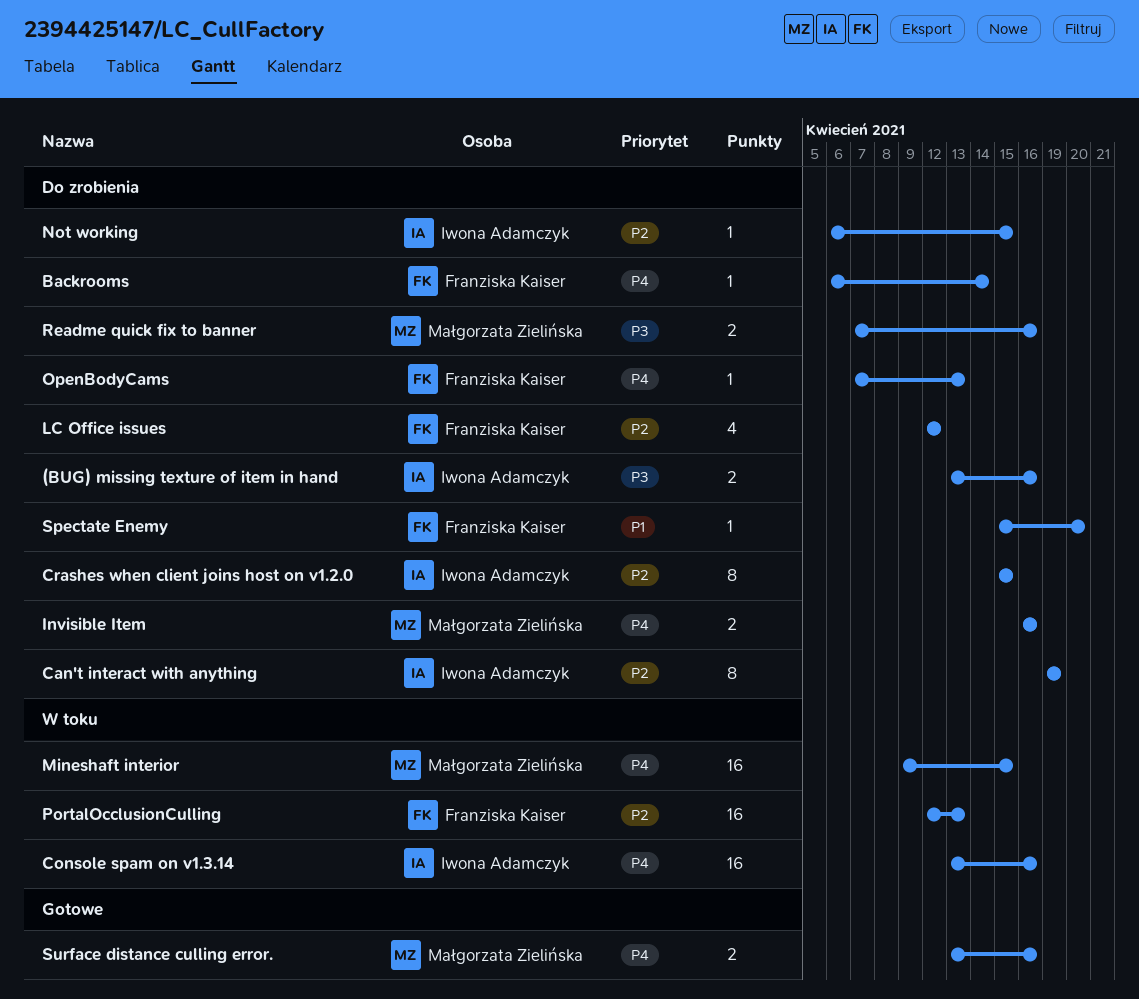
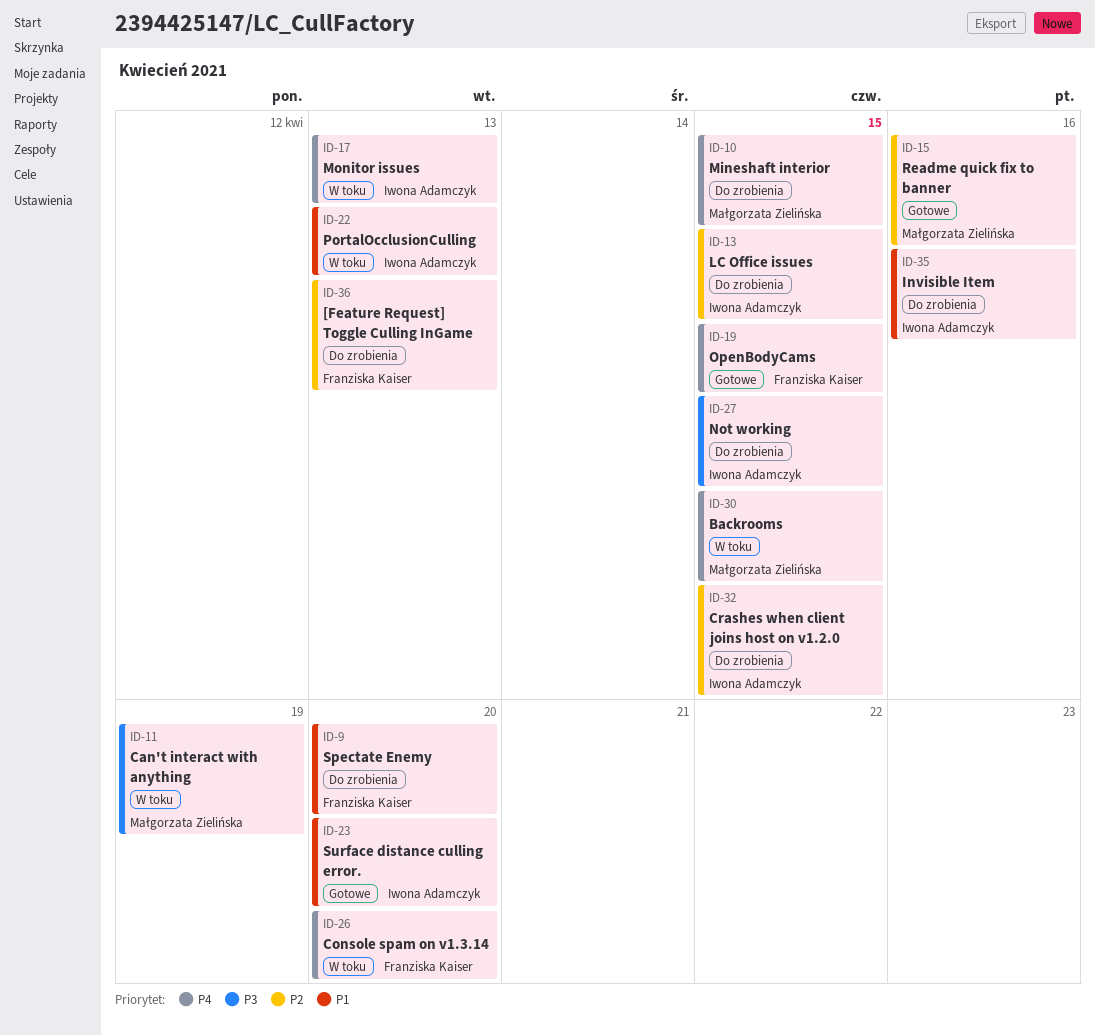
(BUG) missing texture of item in hand: present -> none
[Feature Request] Toggle Culling InGame: none -> present
Backrooms, status: Do zrobienia -> W toku
Backrooms, owner: Franziska Kaiser -> Małgorzata Zielińska
Backrooms, due: Apr 14 -> Apr 15
Can't interact with anything, status: Do zrobienia -> W toku
Can't interact with anything, owner: Iwona Adamczyk -> Małgorzata Zielińska
Can't interact with anything, priority: P2 -> P3
Console spam on v1.3.14, owner: Iwona Adamczyk -> Franziska Kaiser
Console spam on v1.3.14, due: Apr 16 -> Apr 20
Invisible Item, owner: Małgorzata Zielińska -> Iwona Adamczyk
Invisible Item, priority: P4 -> P1
LC Office issues, owner: Franziska Kaiser -> Iwona Adamczyk
LC Office issues, due: Apr 12 -> Apr 15
Mineshaft interior, status: W toku -> Do zrobienia
Monitor issues: none -> present
Not working, priority: P2 -> P3
OpenBodyCams, status: Do zrobienia -> Gotowe
OpenBodyCams, due: Apr 13 -> Apr 15
PortalOcclusionCulling, owner: Franziska Kaiser -> Iwona Adamczyk
PortalOcclusionCulling, priority: P2 -> P1
Readme quick fix to banner, status: Do zrobienia -> Gotowe
Readme quick fix to banner, priority: P3 -> P2
Surface distance culling error., owner: Małgorzata Zielińska -> Iwona Adamczyk
Surface distance culling error., priority: P4 -> P1
Surface distance culling error., due: Apr 16 -> Apr 20

